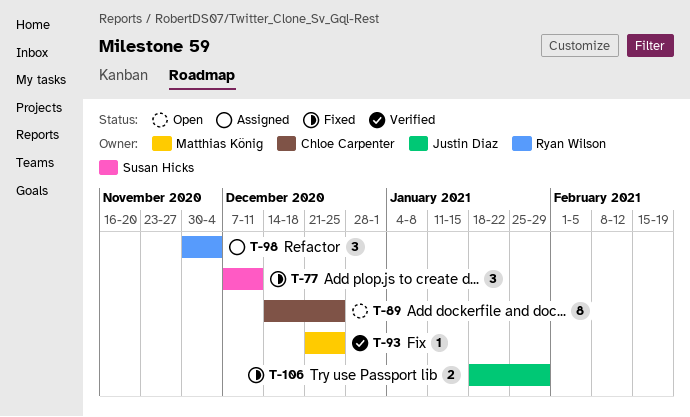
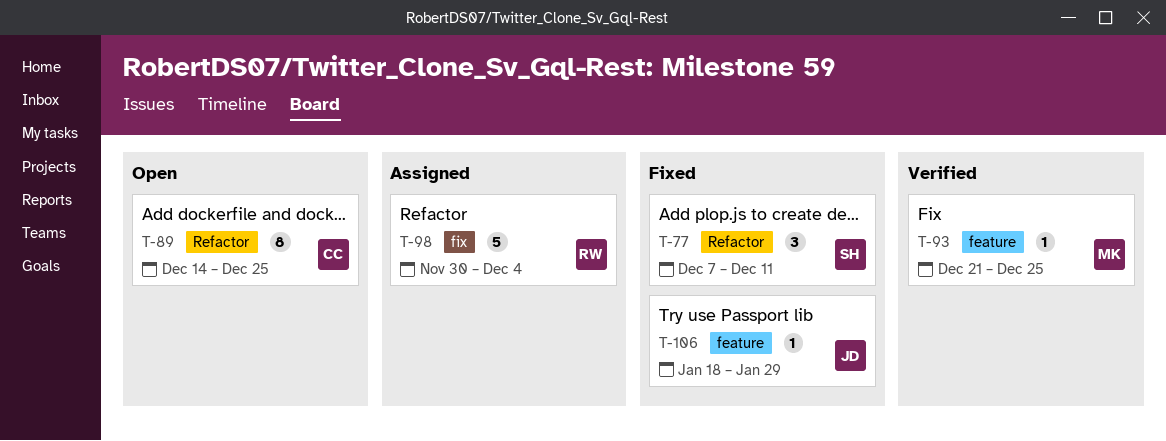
T-98, estimate: 3 -> 5
T-106, estimate: 2 -> 1

